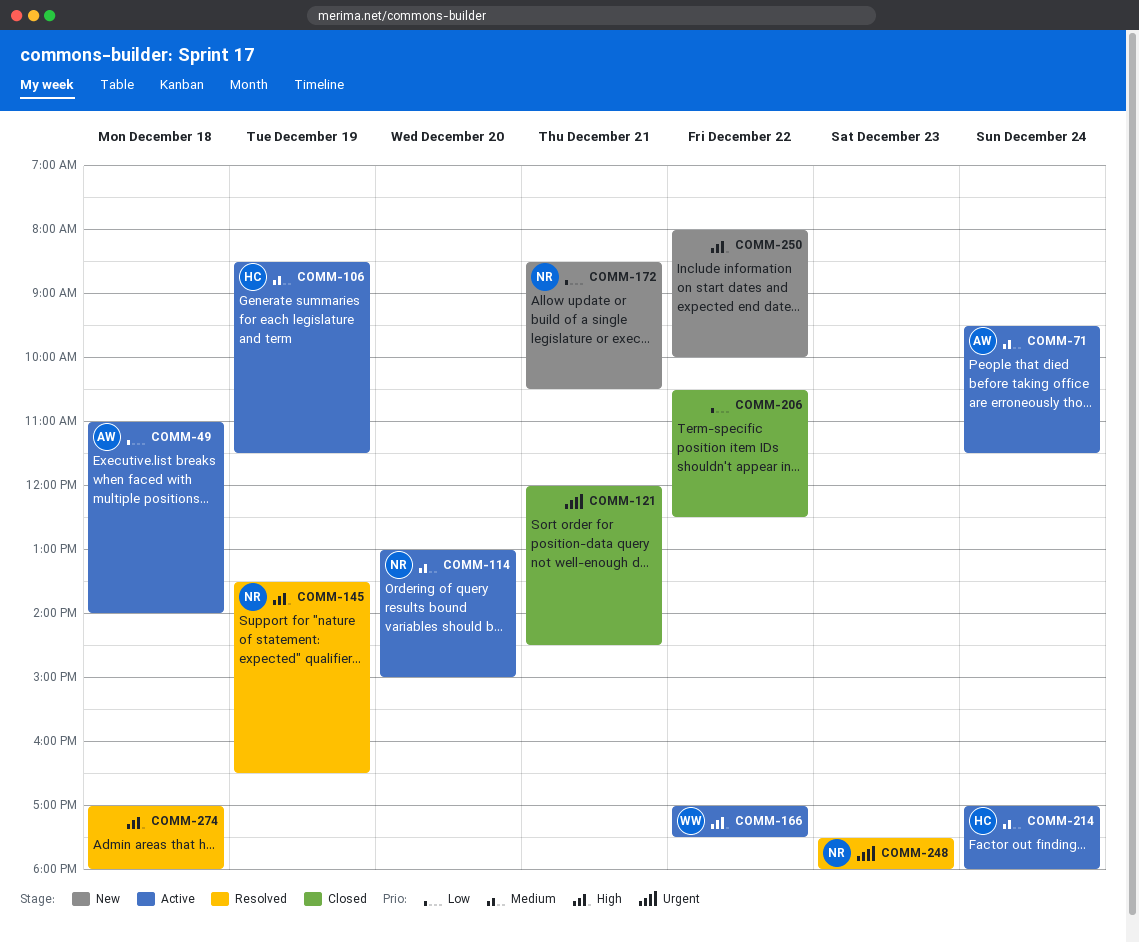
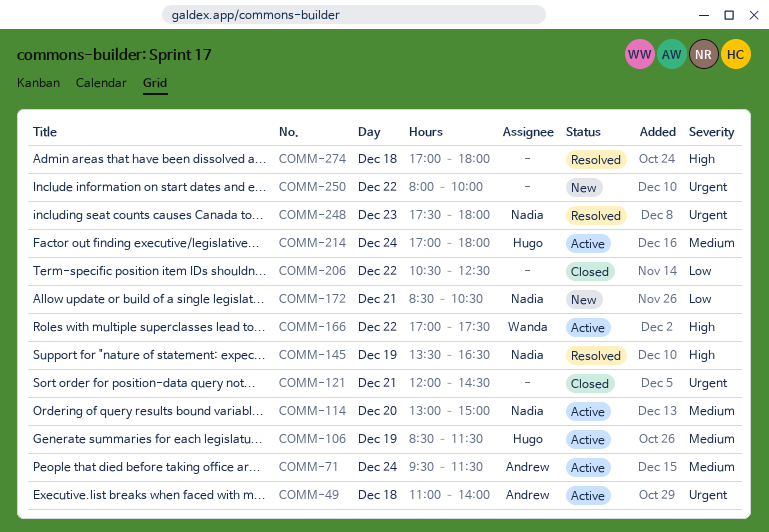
COMM-49, priority: Low -> Urgent
COMM-250, priority: High -> Urgent

